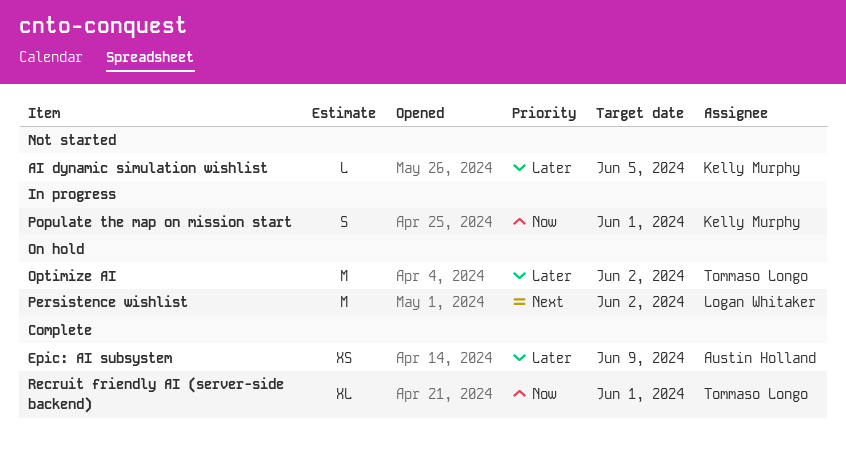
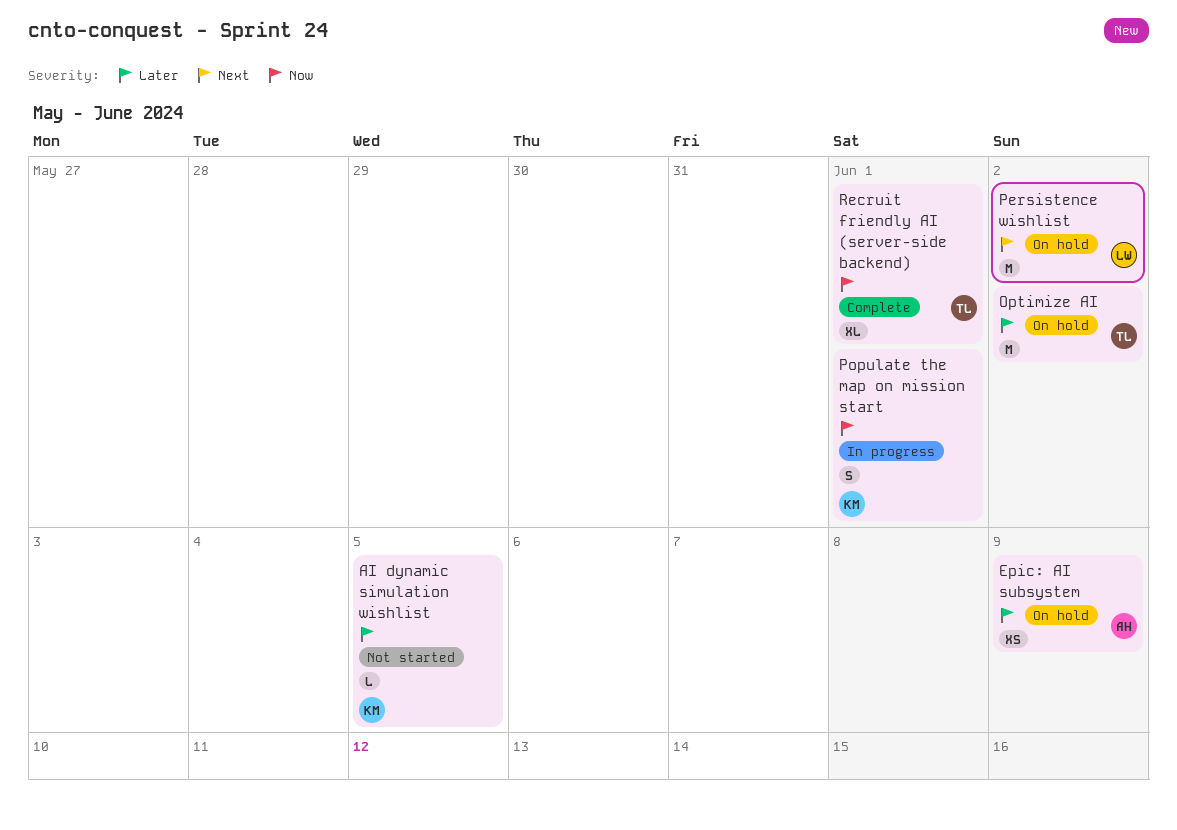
Epic: AI subsystem, status: Complete -> On hold

